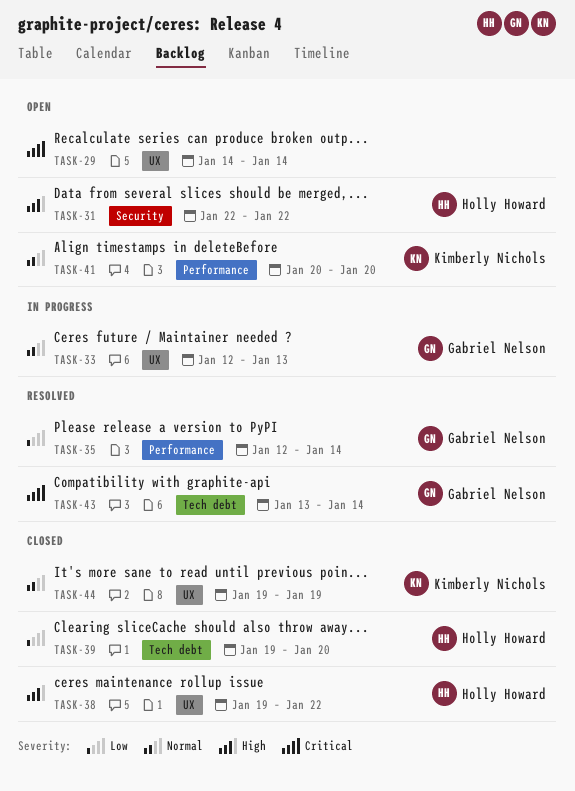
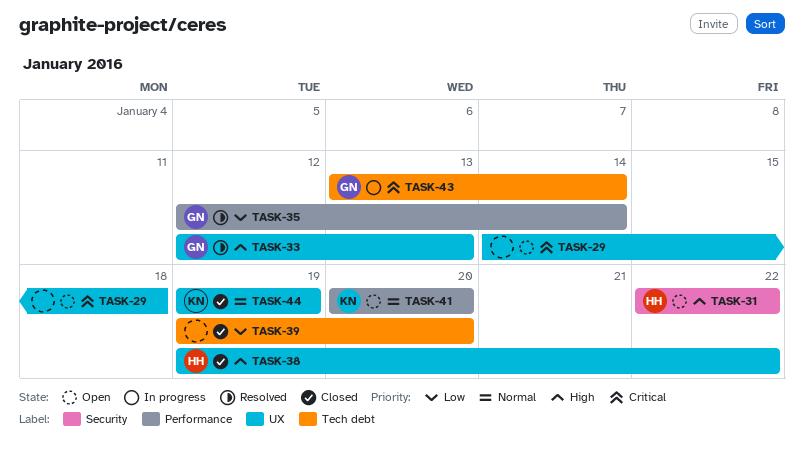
TASK-29, due: Jan 14 -> Jan 18
TASK-33, status: In progress -> Resolved
TASK-33, priority: Normal -> High
TASK-39, owner: Holly Howard -> none
TASK-43, status: Resolved -> In progress

